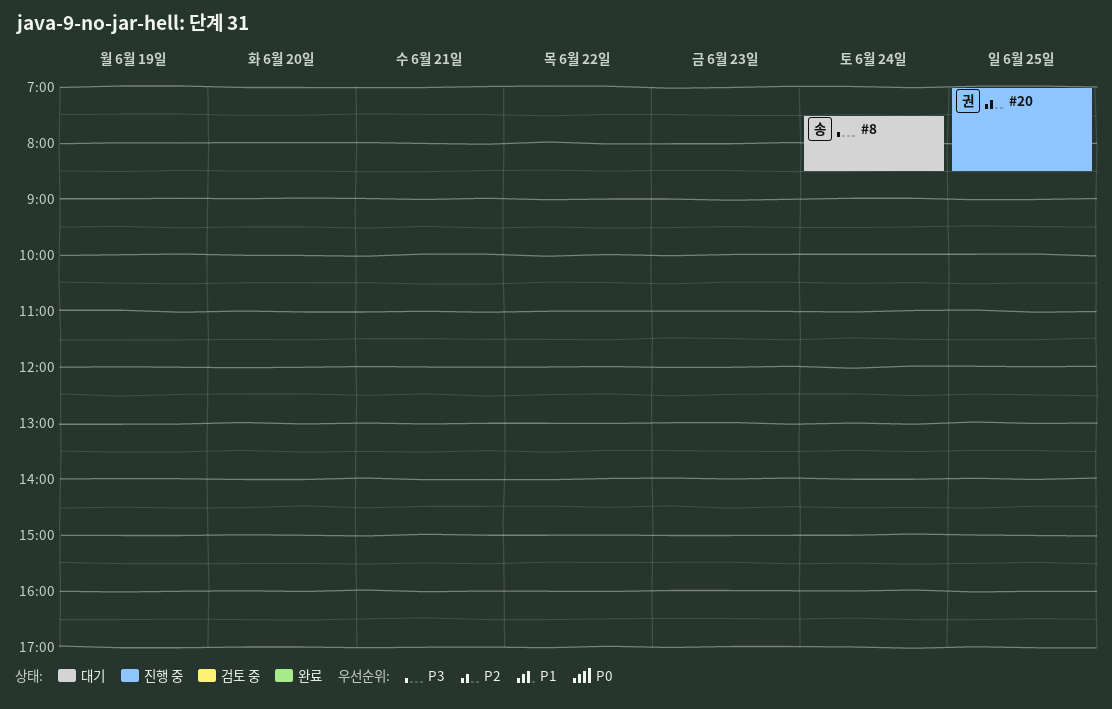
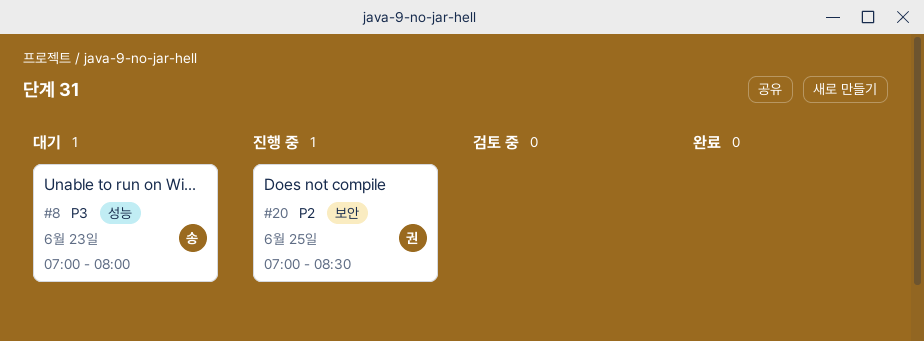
#8, day: Jun 24 -> Jun 23
#8, begins: 07:30 -> 07:00
#8, ends: 08:30 -> 08:00

